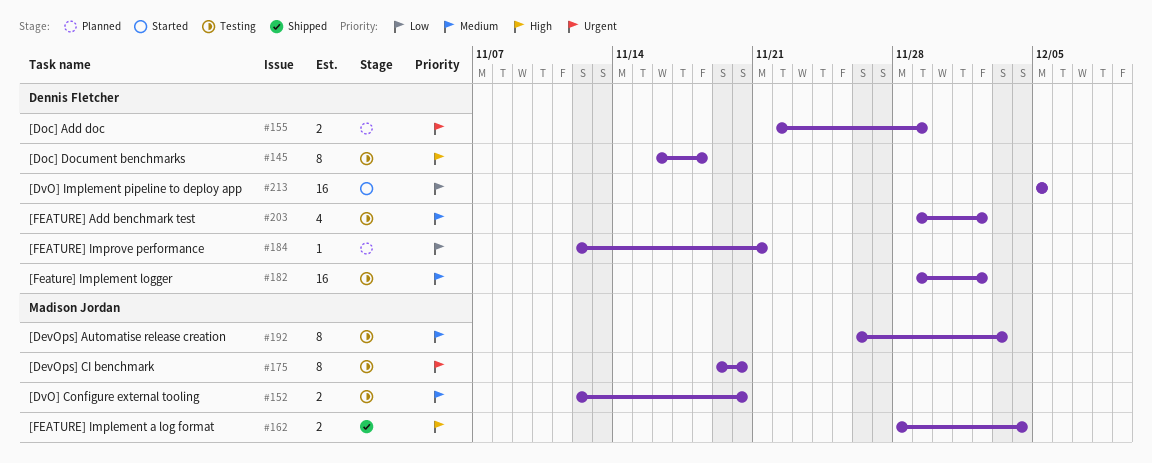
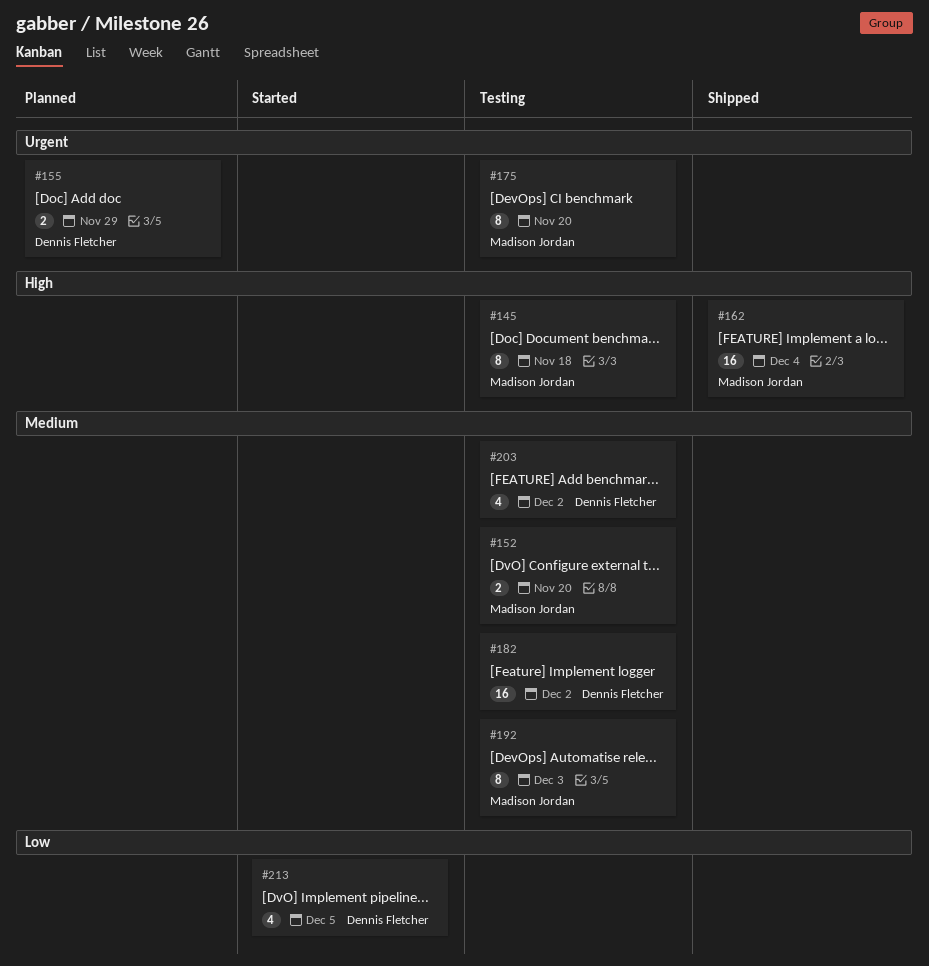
#145, owner: Dennis Fletcher -> Madison Jordan
#162, estimate: 2 -> 16
#184: present -> none
#213, estimate: 16 -> 4

